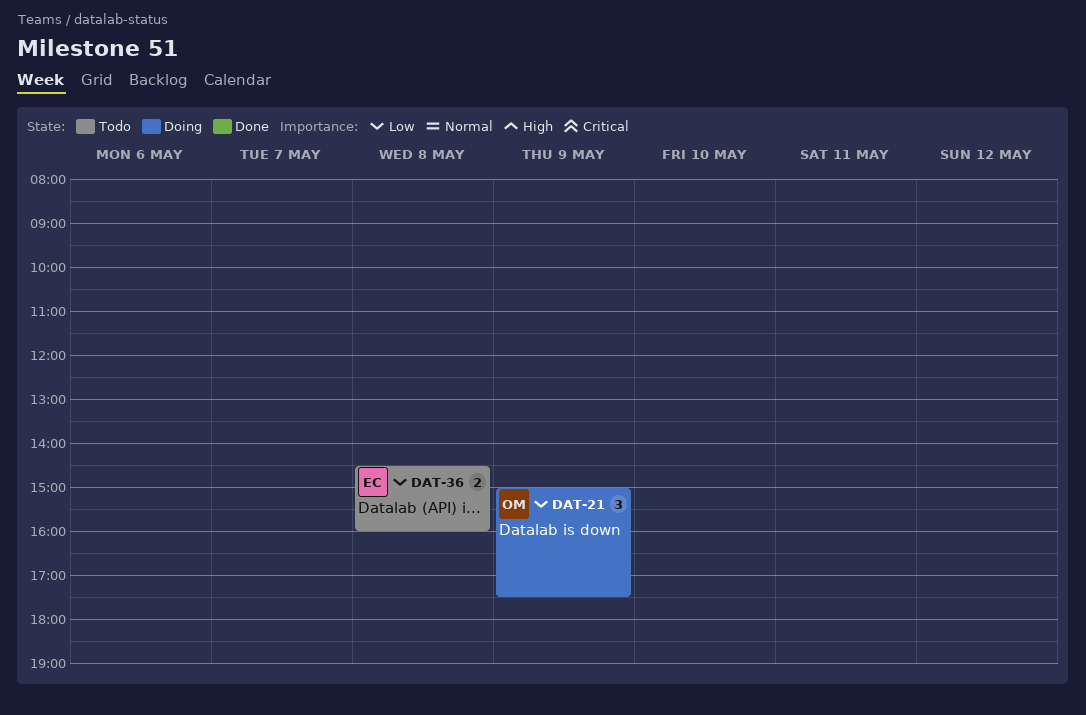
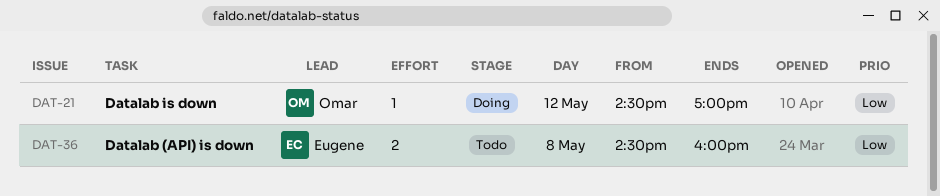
DAT-21, estimate: 3 -> 1
DAT-21, day: May 9 -> May 12
DAT-21, begins: 15:00 -> 14:30
DAT-21, ends: 17:30 -> 17:00

